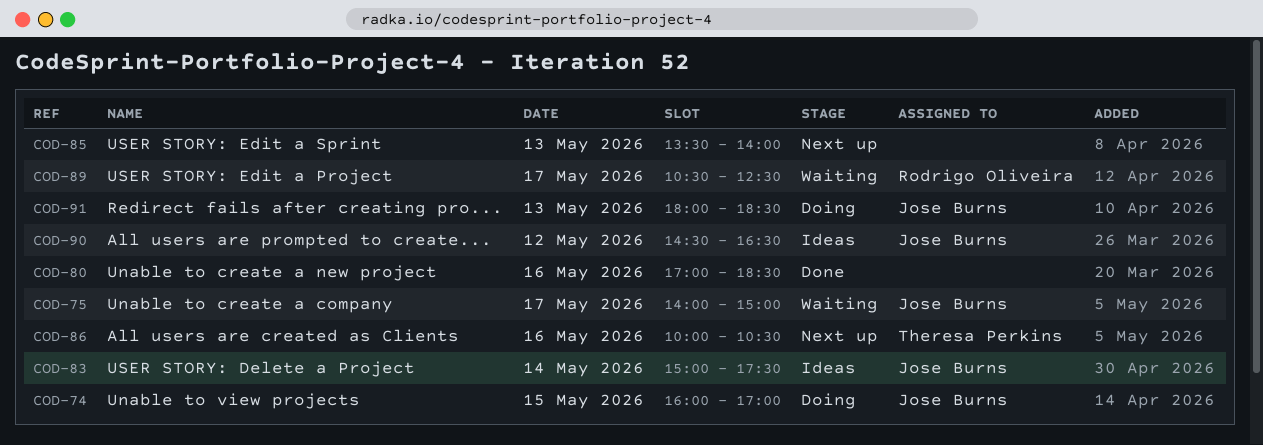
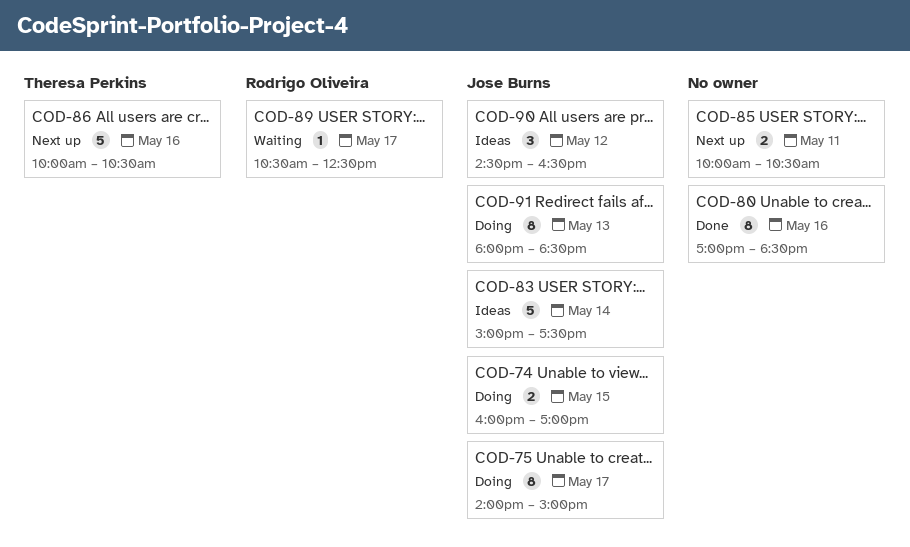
COD-75, status: Waiting -> Doing
COD-85, day: May 13 -> May 11
COD-85, begins: 13:30 -> 10:00
COD-85, ends: 14:00 -> 10:30

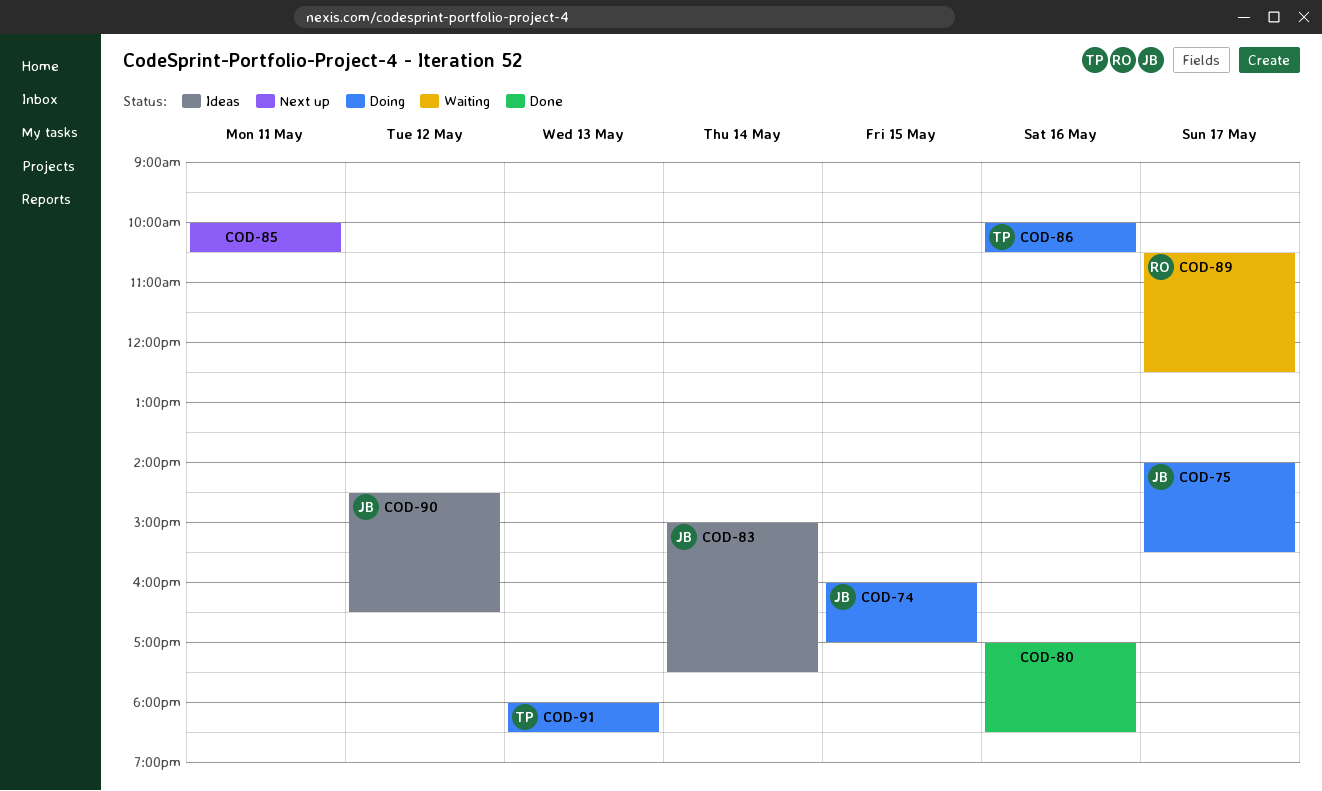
COD-75, ends: 15:00 -> 15:30
COD-86, status: Next up -> Doing
COD-91, owner: Jose Burns -> Theresa Perkins

